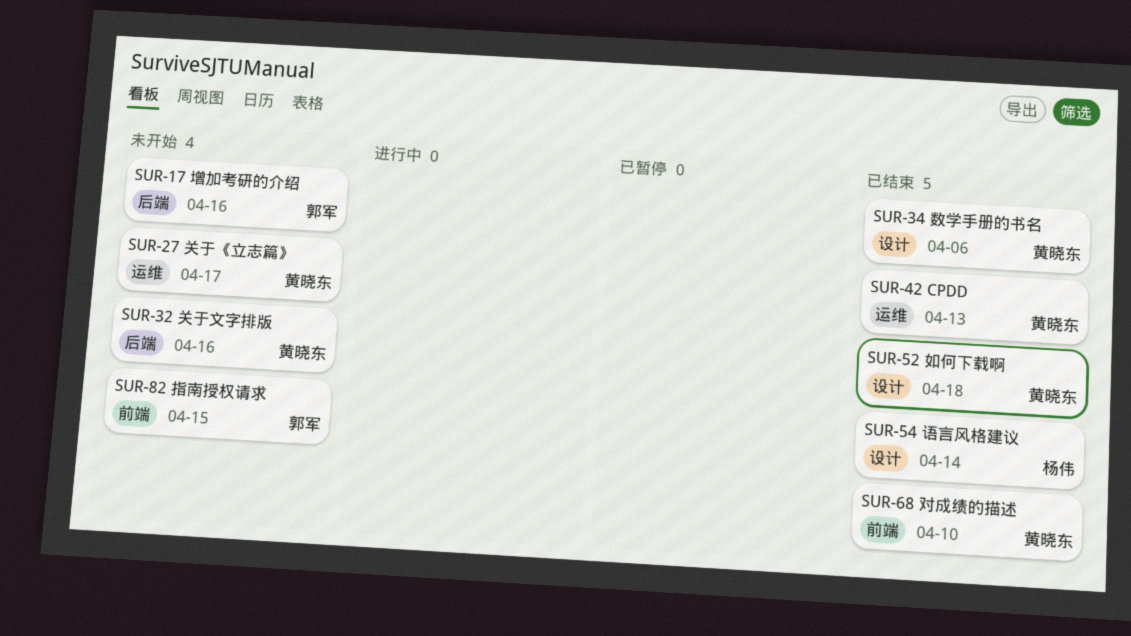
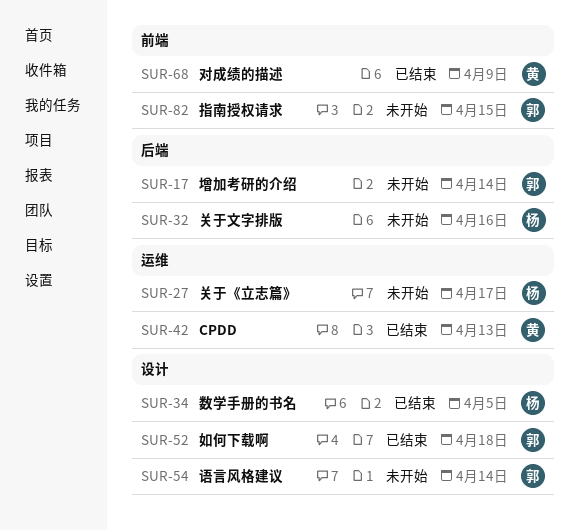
SUR-17, due: Apr 16 -> Apr 14
SUR-27, owner: 黄晓东 -> 杨伟
SUR-32, owner: 黄晓东 -> 杨伟
SUR-34, owner: 黄晓东 -> 杨伟
SUR-34, due: Apr 6 -> Apr 5
SUR-52, owner: 黄晓东 -> 郭军
SUR-54, status: 已结束 -> 未开始
SUR-54, owner: 杨伟 -> 郭军
SUR-68, due: Apr 10 -> Apr 9

